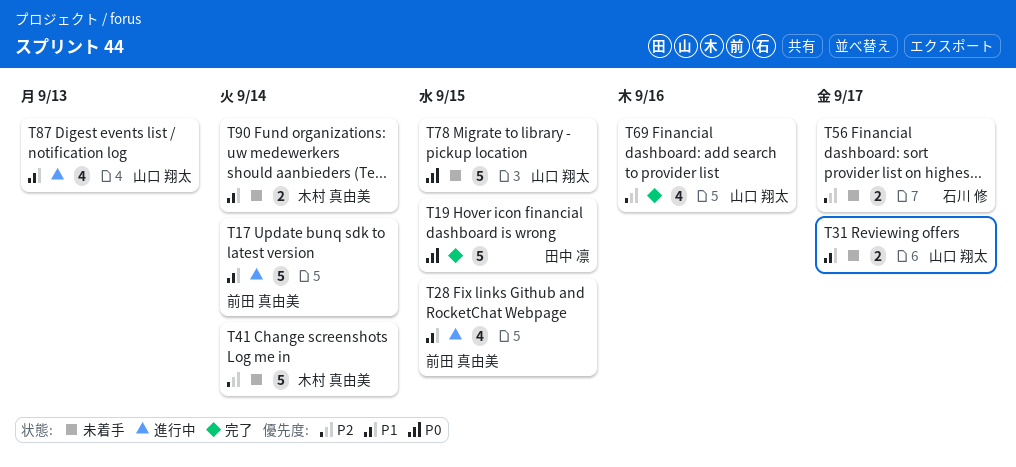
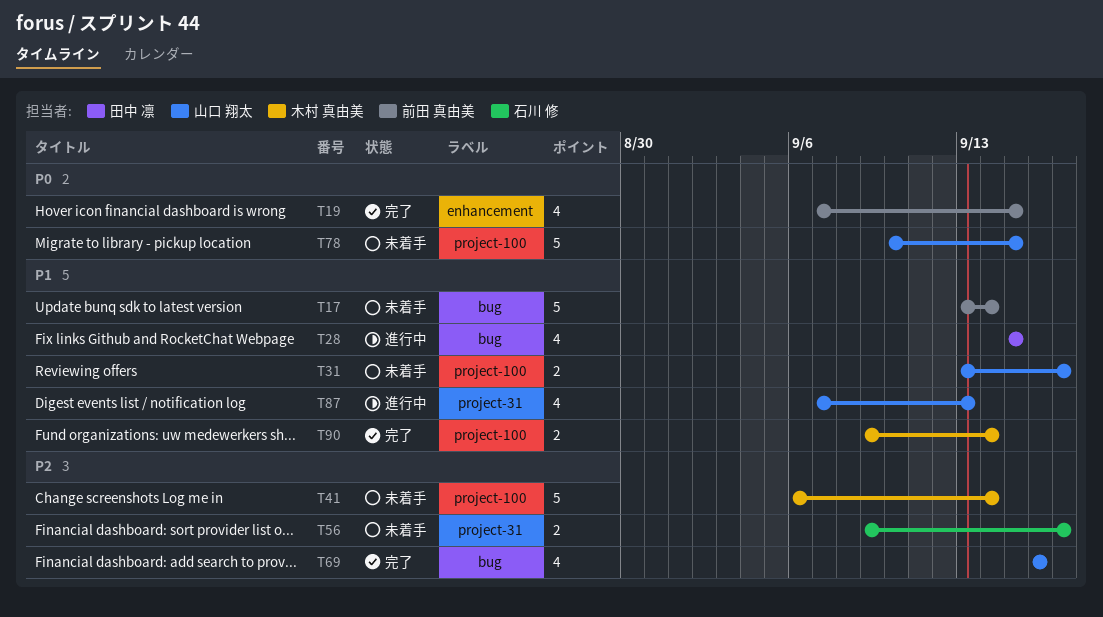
T17, status: 進行中 -> 未着手
T19, owner: 田中 凛 -> 前田 真由美
T19, estimate: 5 -> 4
T28, owner: 前田 真由美 -> 田中 凛
T90, status: 未着手 -> 完了

